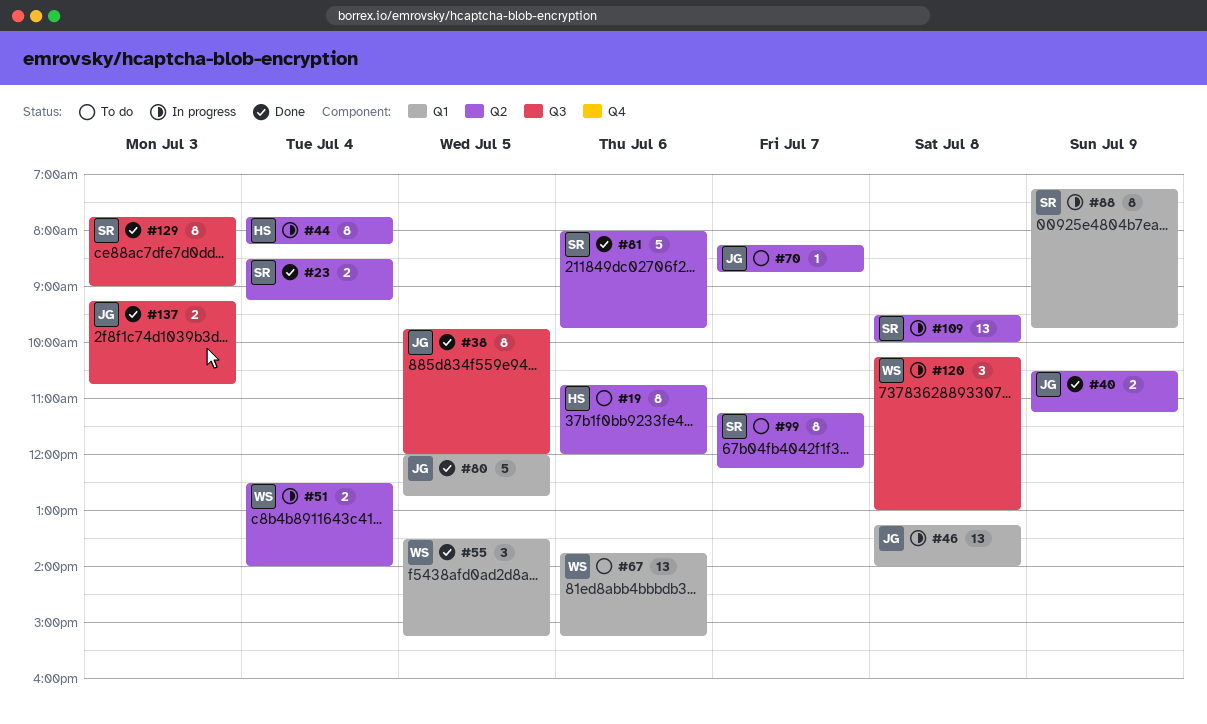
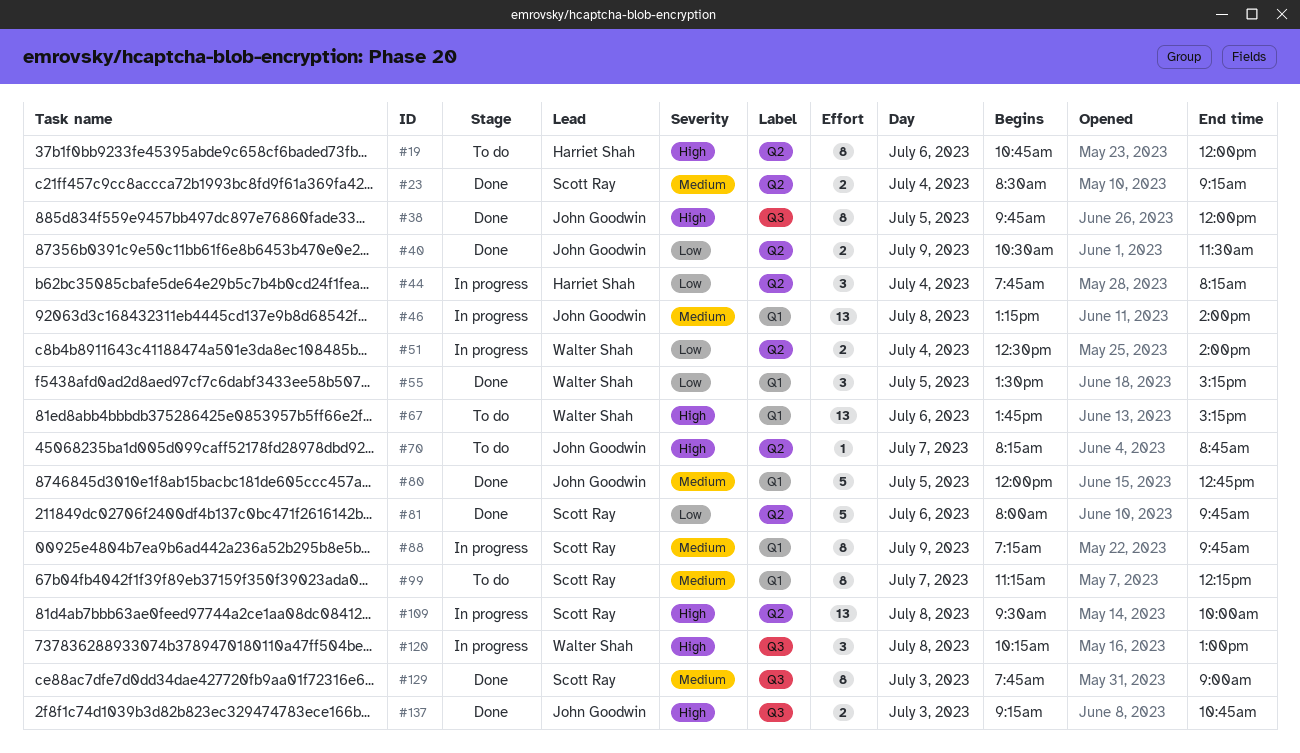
#40, ends: 11:15 -> 11:30
#44, estimate: 8 -> 3
#99, label: Q2 -> Q1

